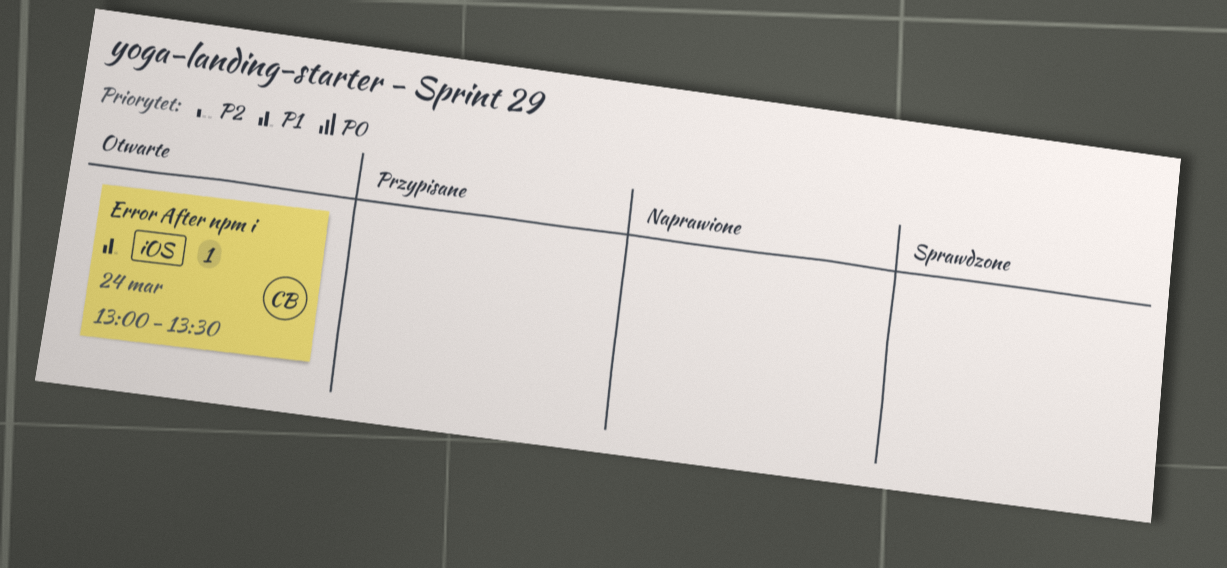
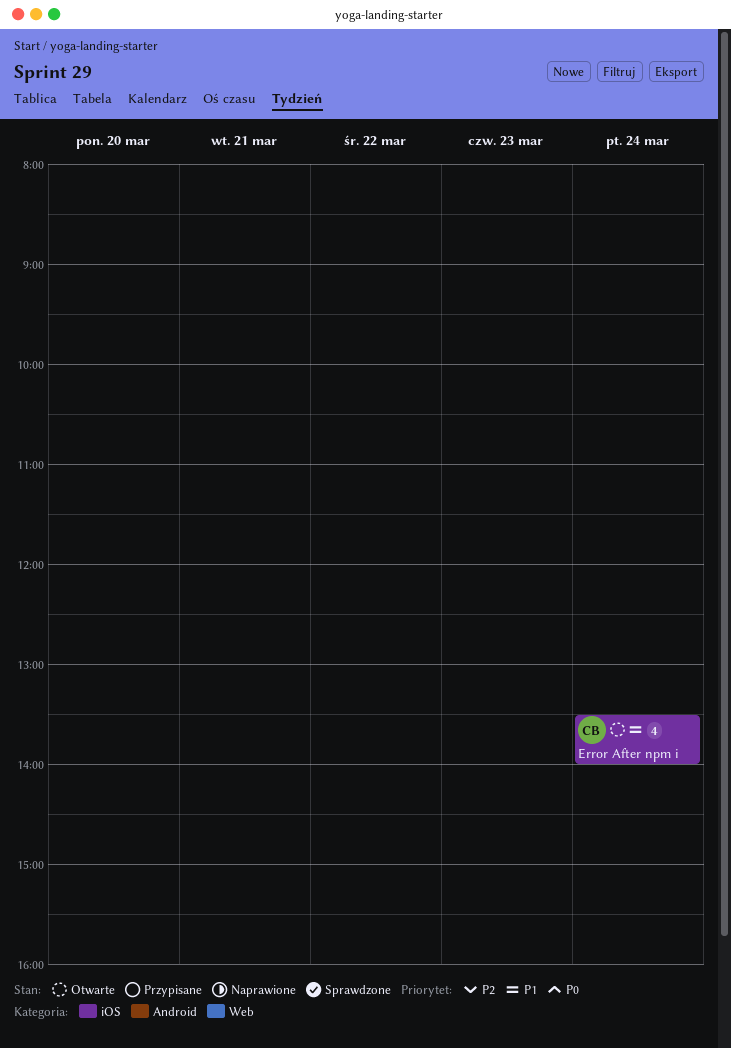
Error After npm i, estimate: 1 -> 4
Error After npm i, begins: 13:00 -> 13:30
Error After npm i, ends: 13:30 -> 14:00

